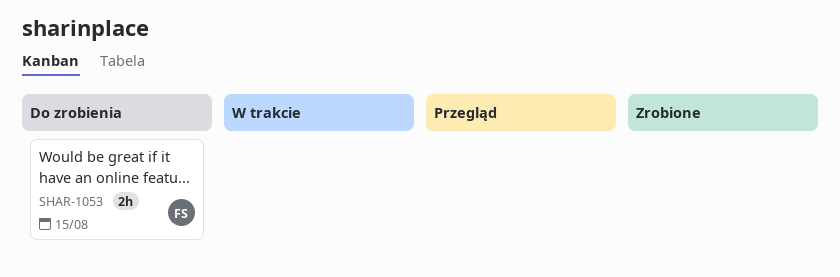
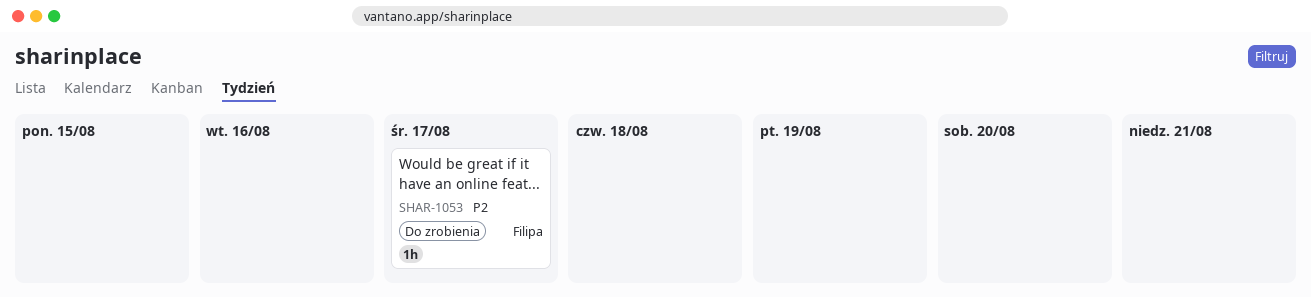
SHAR-1053, estimate: 2h -> 1h
SHAR-1053, due: Aug 15 -> Aug 17

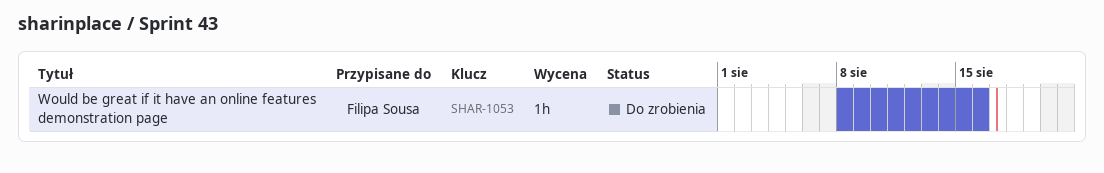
SHAR-1053, due: Aug 17 -> Aug 16

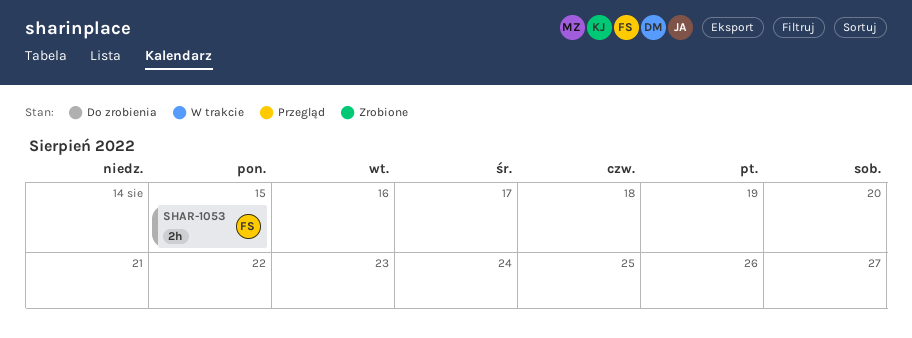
SHAR-1053, estimate: 1h -> 2h
SHAR-1053, due: Aug 16 -> Aug 15

